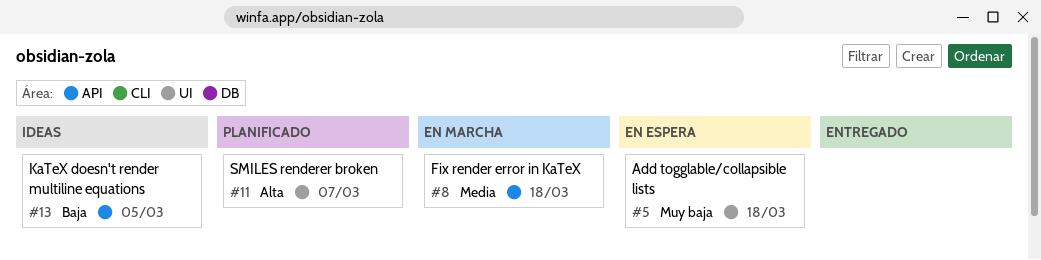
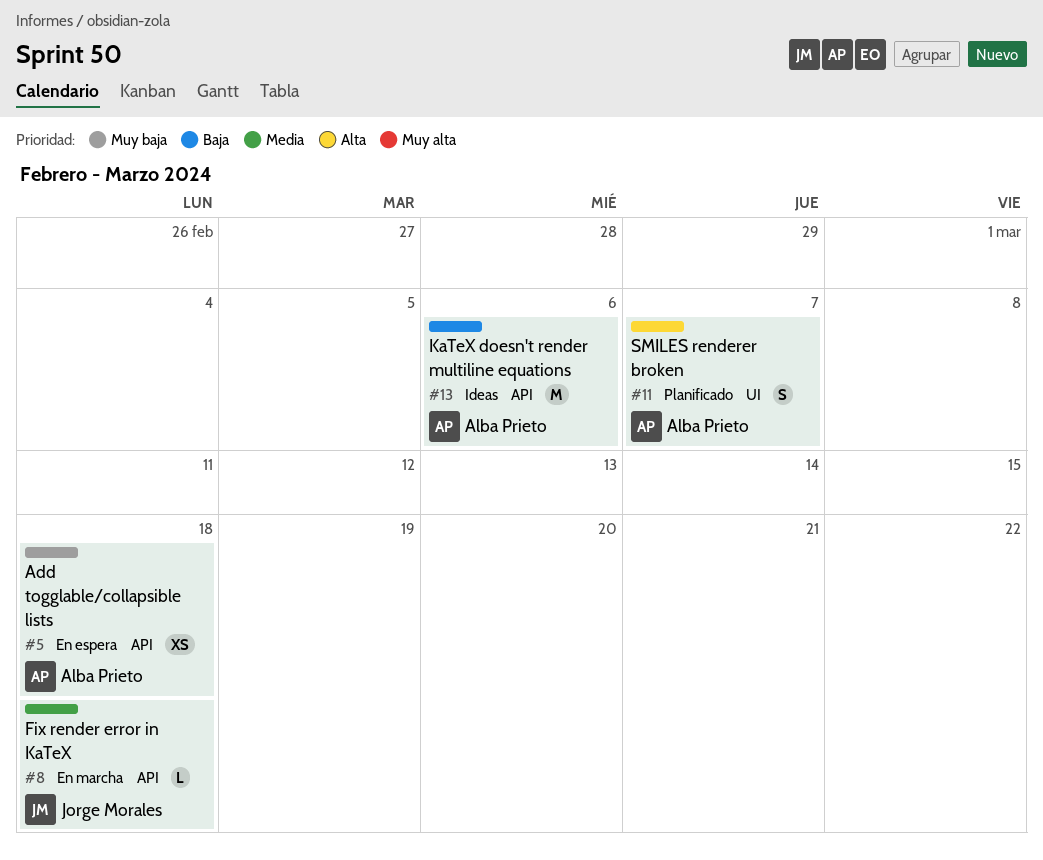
#5, label: UI -> API
#13, due: Mar 5 -> Mar 6

